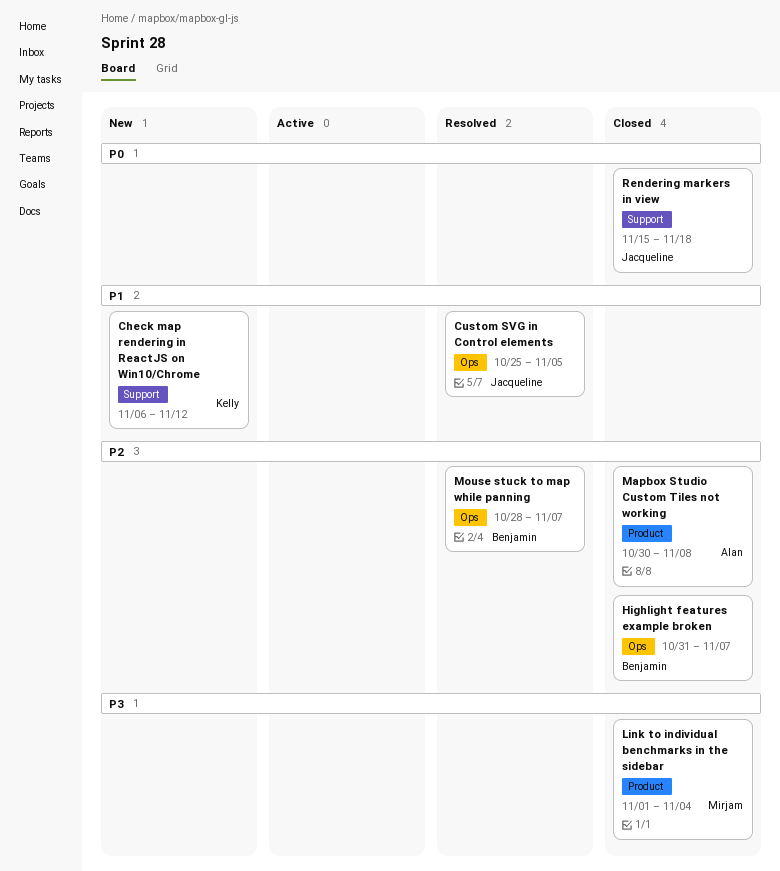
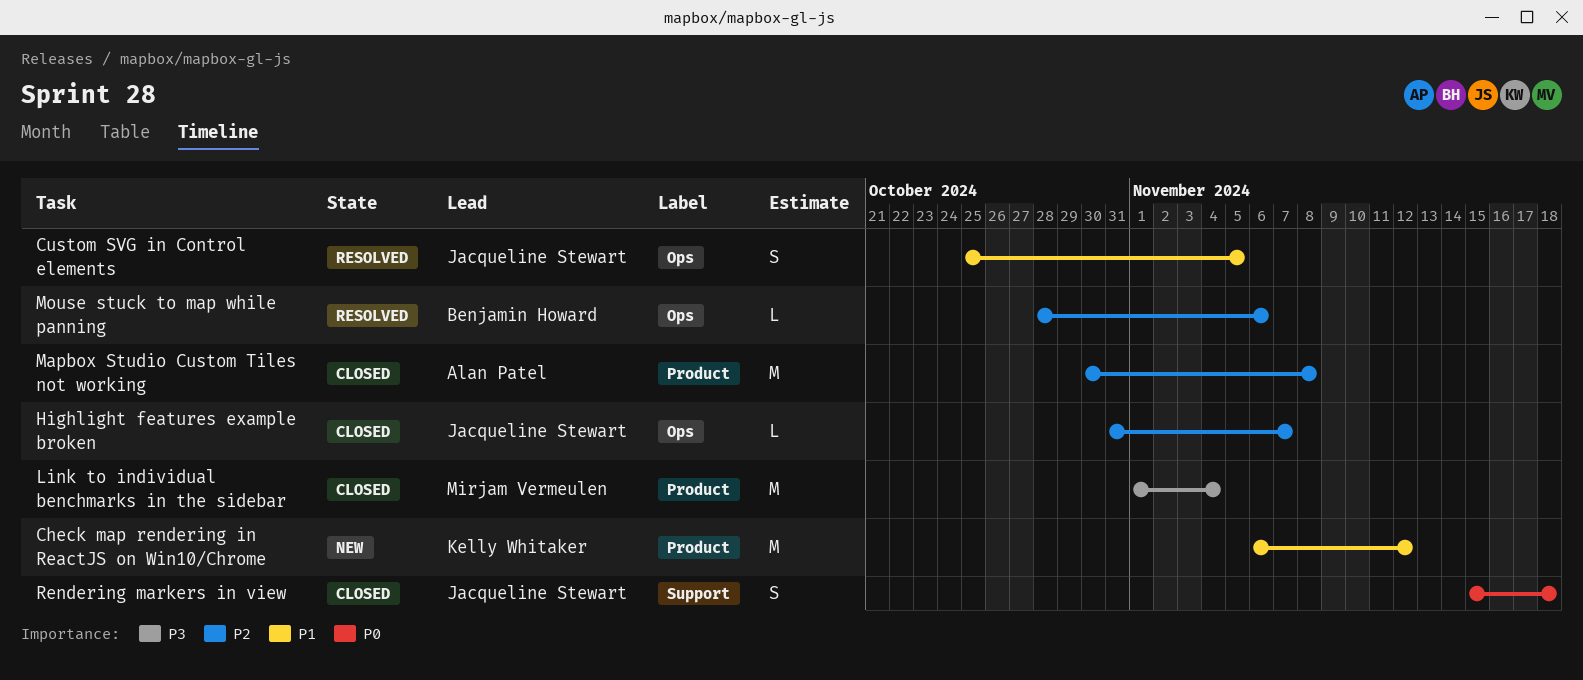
Check map rendering in ReactJS on Win10/Chrome, label: Support -> Product
Highlight features example broken, owner: Benjamin Howard -> Jacqueline Stewart
Mouse stuck to map while panning, due: Nov 7 -> Nov 6

